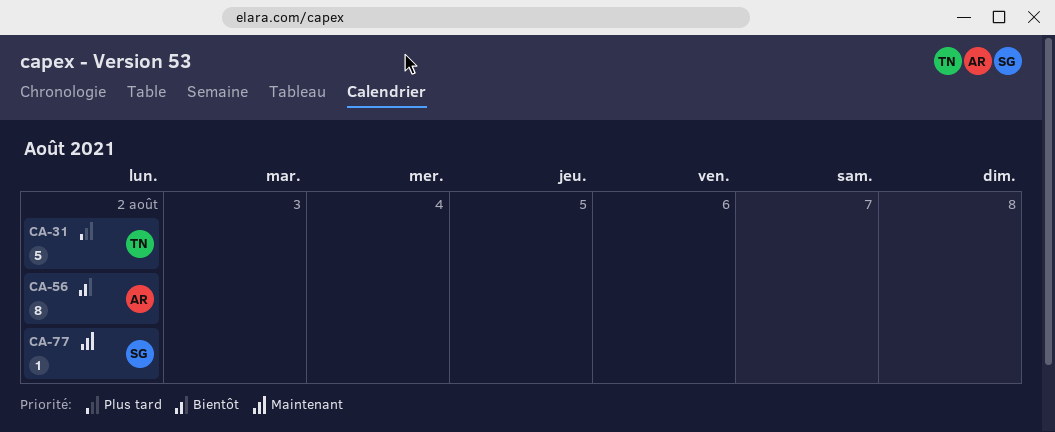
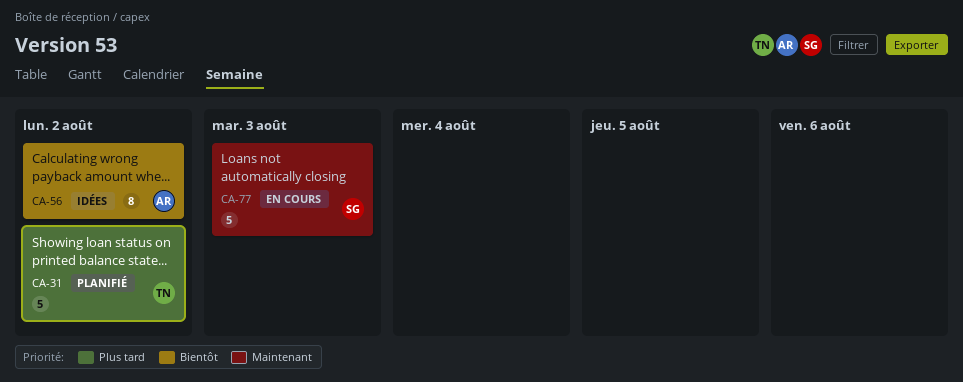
CA-77, estimate: 1 -> 5
CA-77, due: Aug 2 -> Aug 3

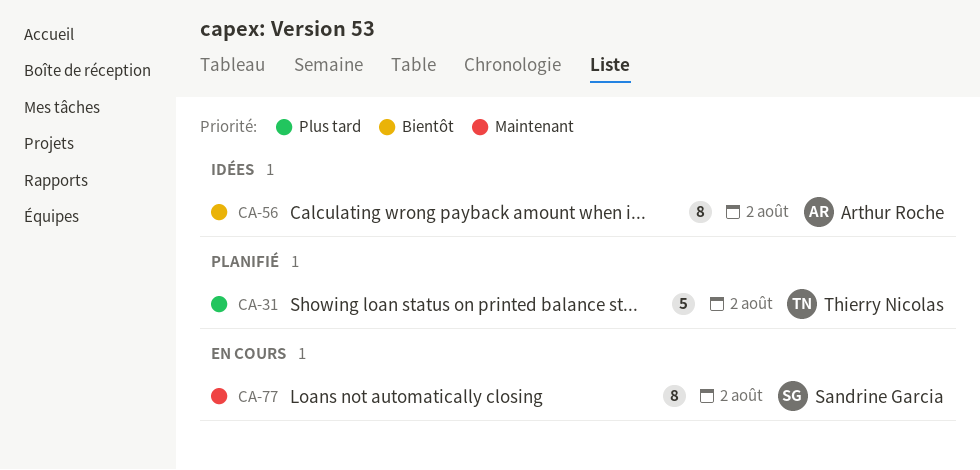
CA-77, estimate: 5 -> 8
CA-77, due: Aug 3 -> Aug 2

